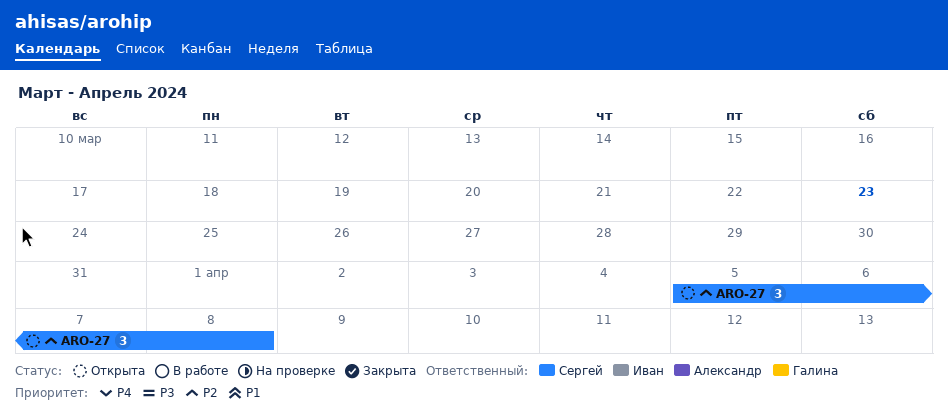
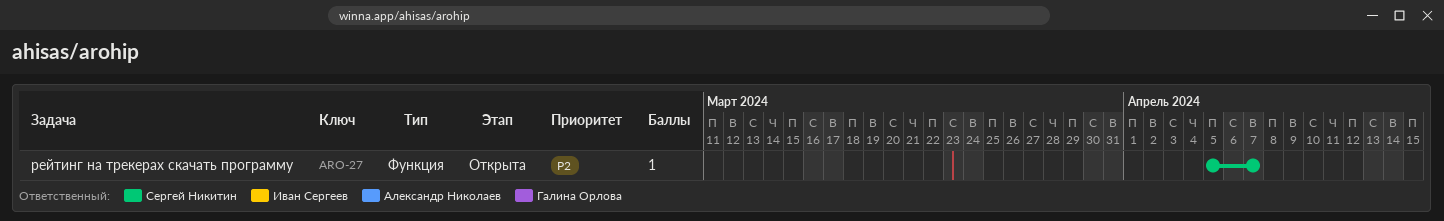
ARO-27, estimate: 3 -> 1
ARO-27, due: Apr 8 -> Apr 7

